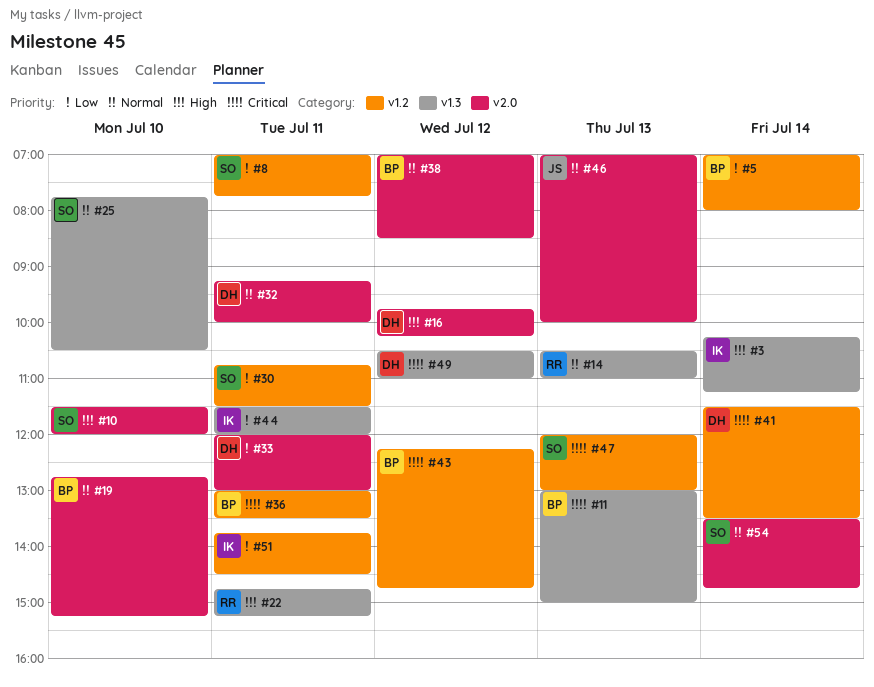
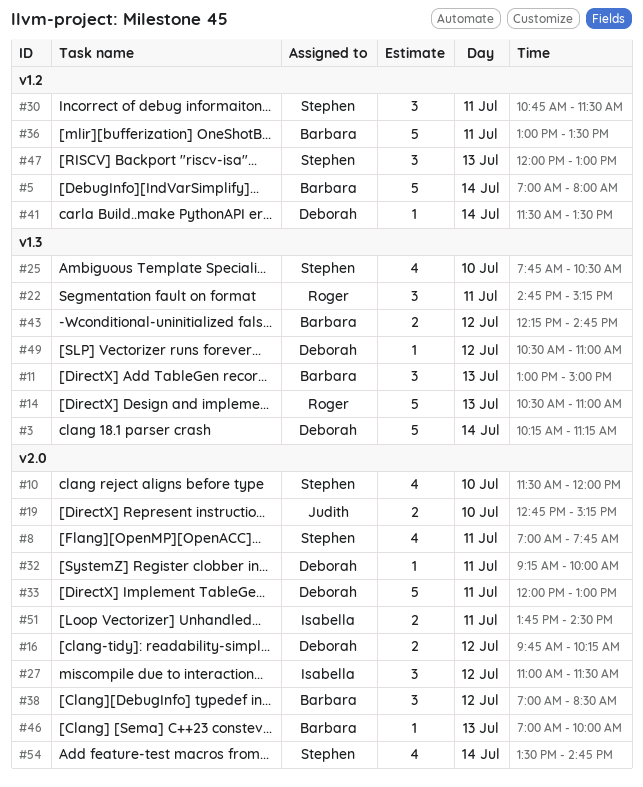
#3, owner: Isabella -> Deborah
#8, label: v1.2 -> v2.0
#19, owner: Barbara -> Judith
#27: none -> present
#43, label: v1.2 -> v1.3
#44: present -> none
#46, owner: Judith -> Barbara
#51, label: v1.2 -> v2.0

